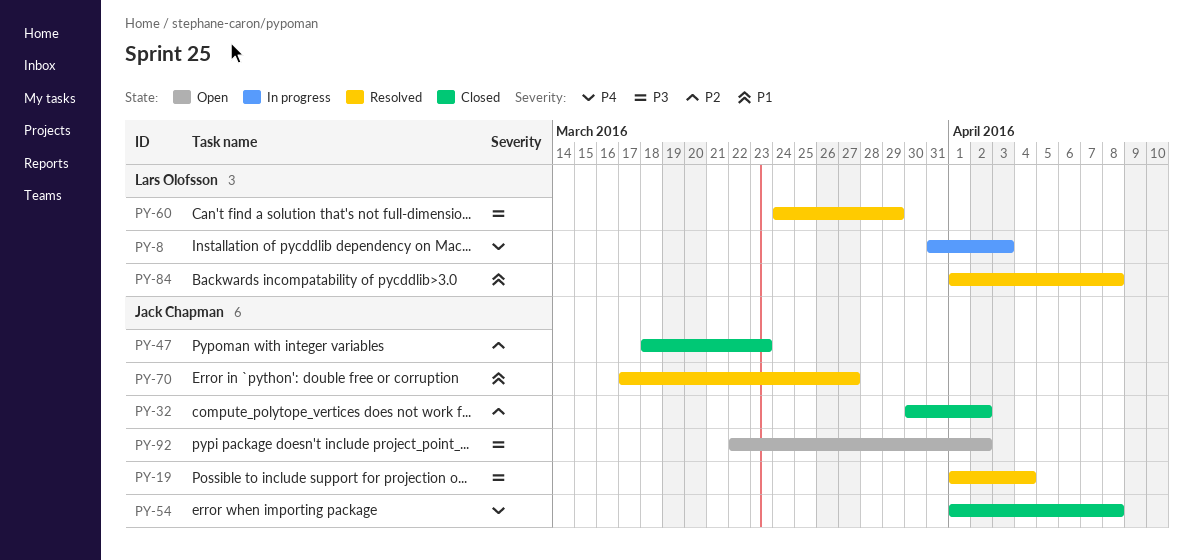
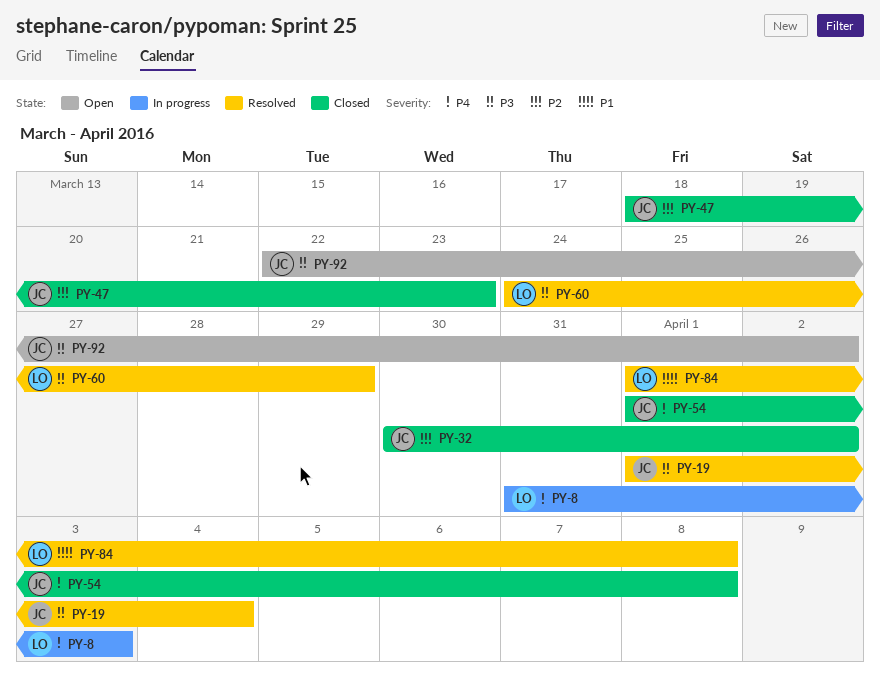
PY-70: present -> none

